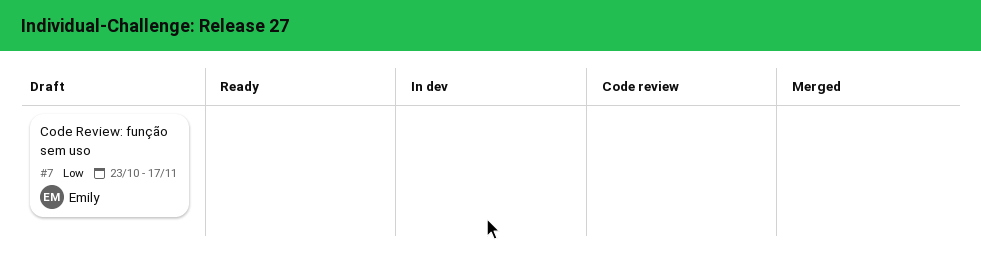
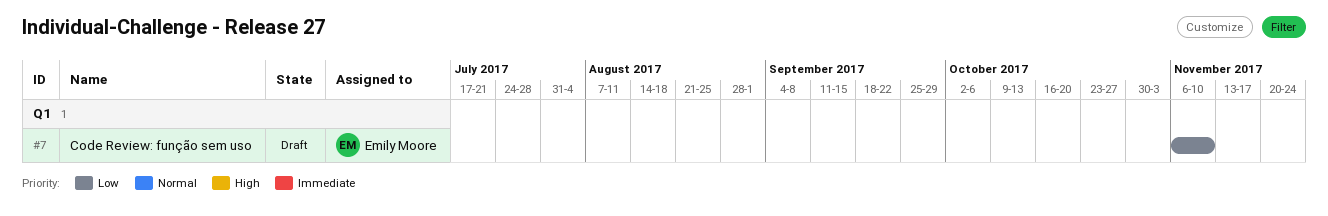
#7, start: Oct 23 -> Nov 6
#7, due: Nov 17 -> Nov 10

